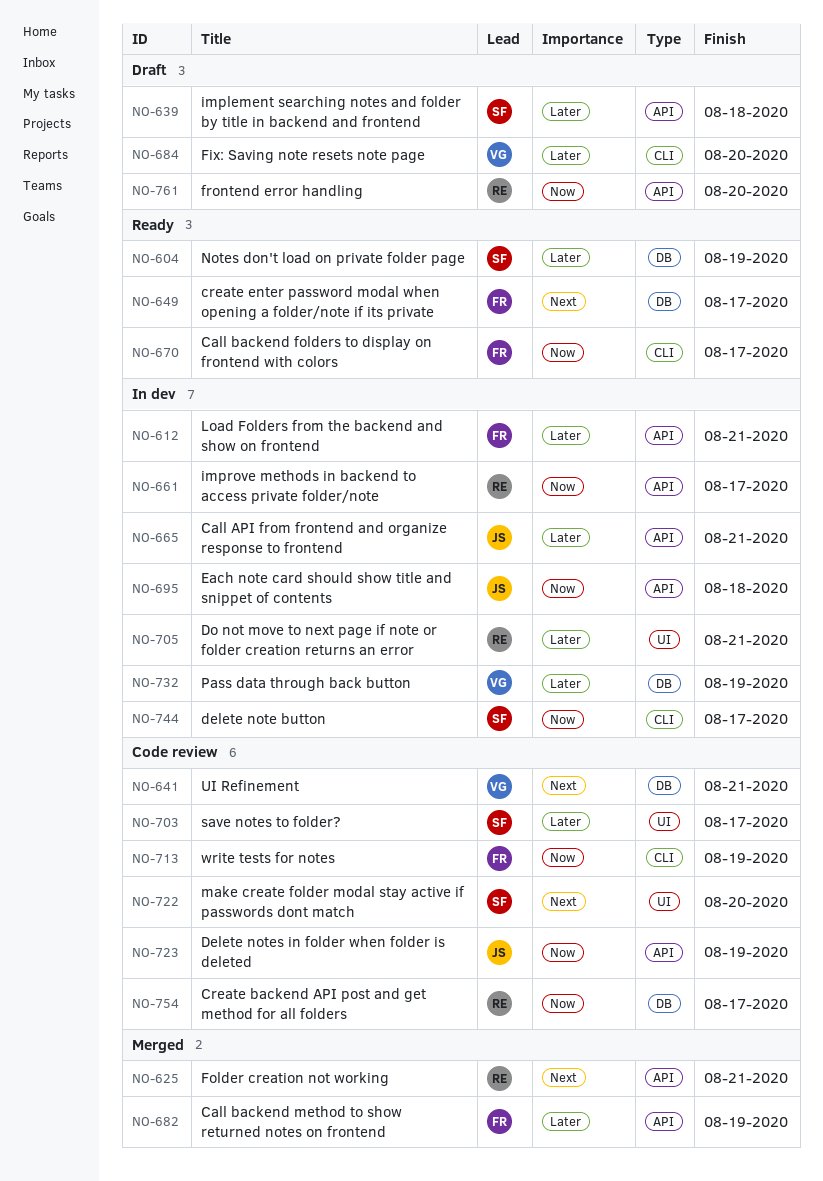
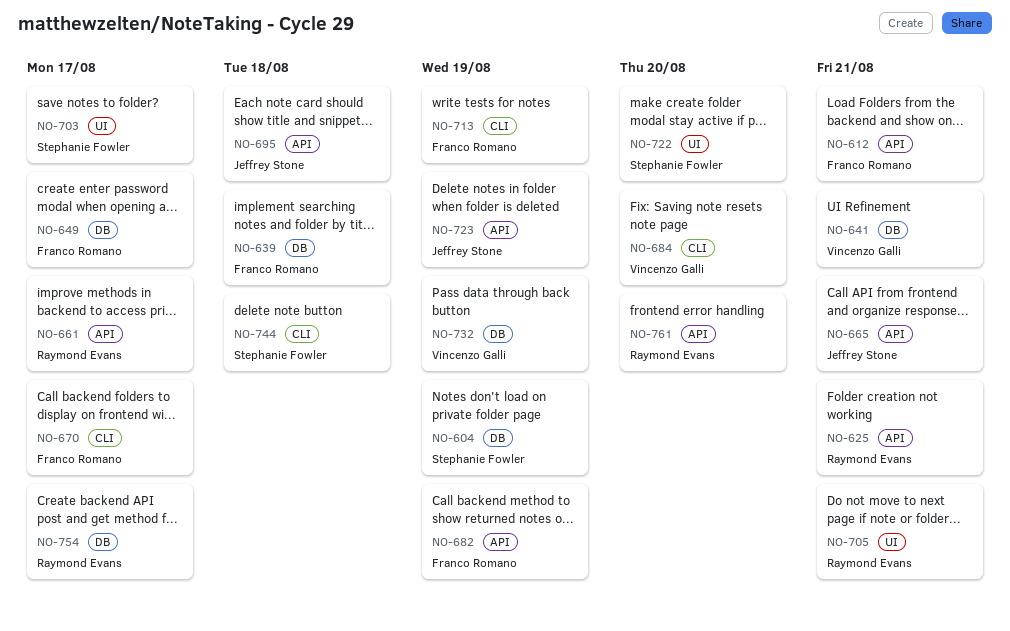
NO-639, owner: Stephanie Fowler -> Franco Romano
NO-639, label: API -> DB
NO-744, due: Aug 17 -> Aug 18

